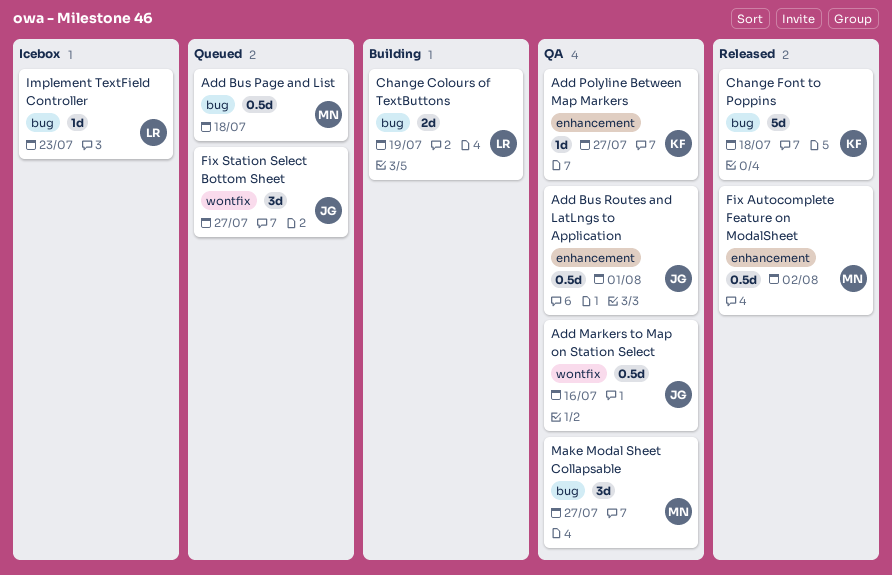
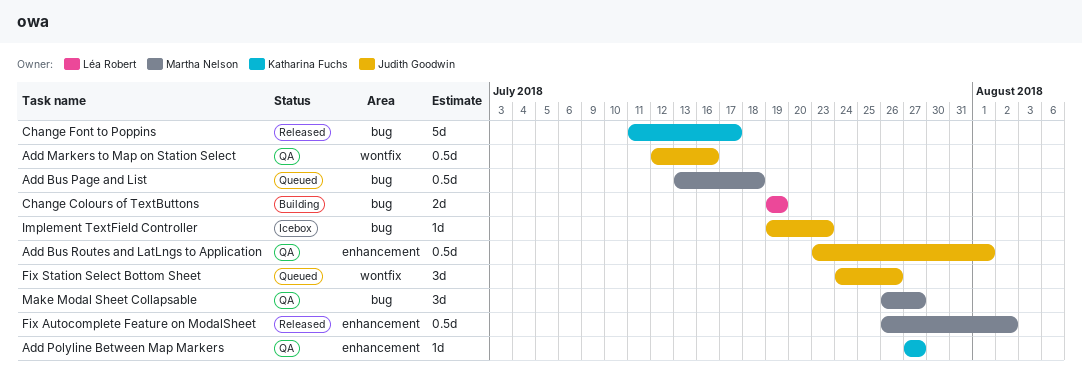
Change Font to Poppins, due: Jul 18 -> Jul 17
Fix Station Select Bottom Sheet, due: Jul 27 -> Jul 26
Implement TextField Controller, owner: Léa Robert -> Judith Goodwin

